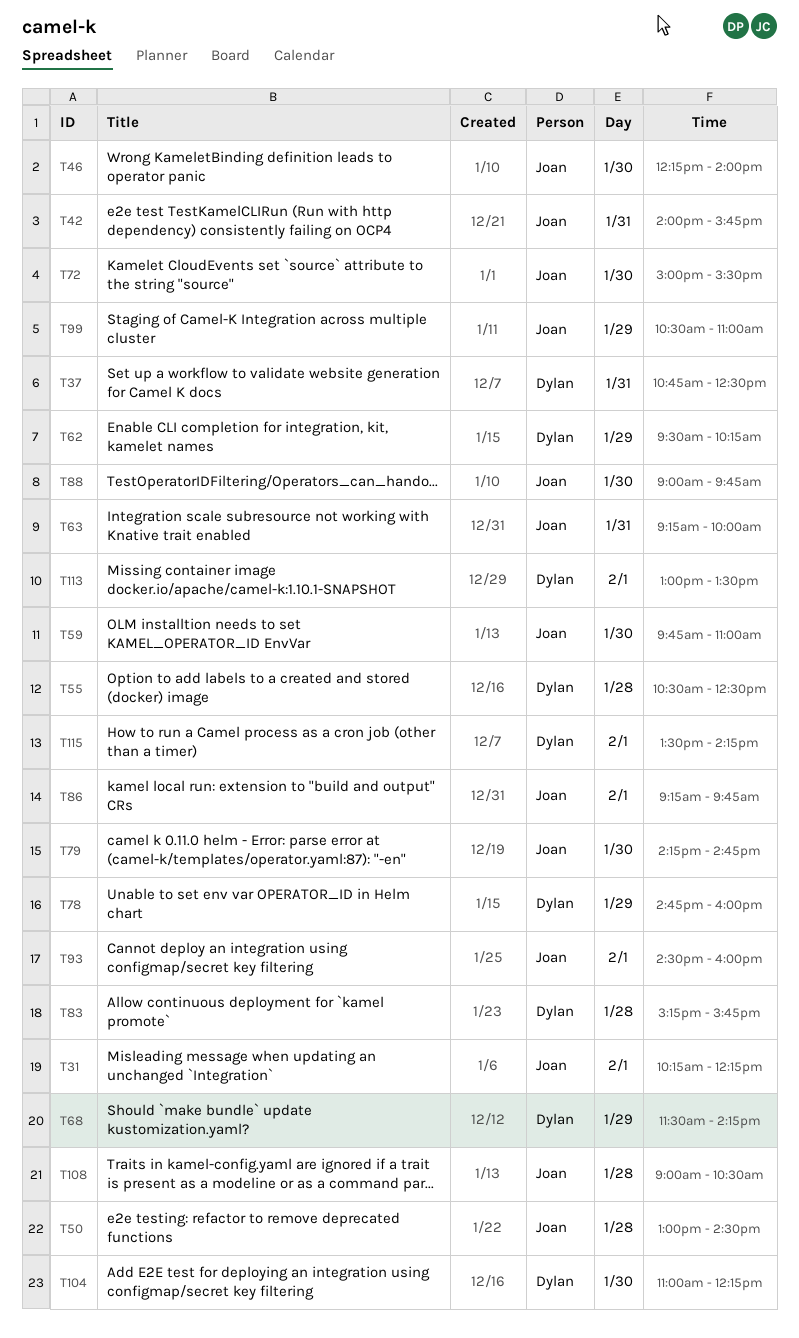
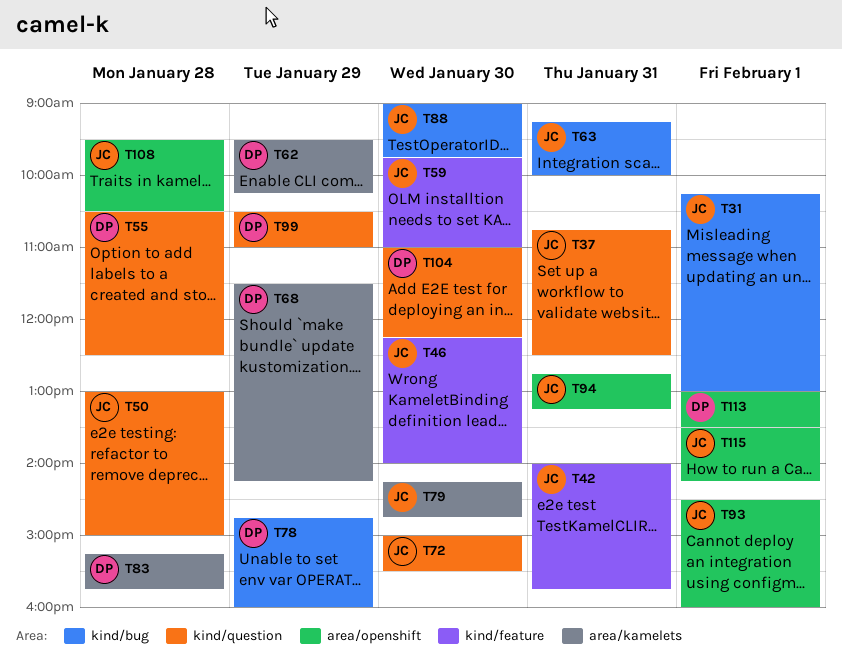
T31, ends: 12:15 -> 13:00
T37, owner: Dylan -> Joan
T50, ends: 14:30 -> 15:00
T86: present -> none
T94: none -> present
T99, owner: Joan -> Dylan
T108, begins: 09:00 -> 09:30
T115, owner: Dylan -> Joan

